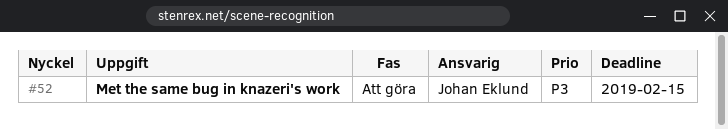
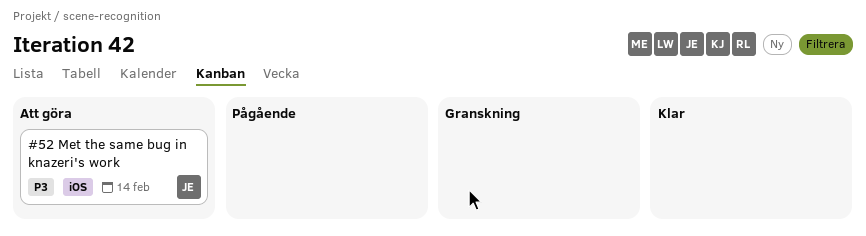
#52, due: Feb 15 -> Feb 14

